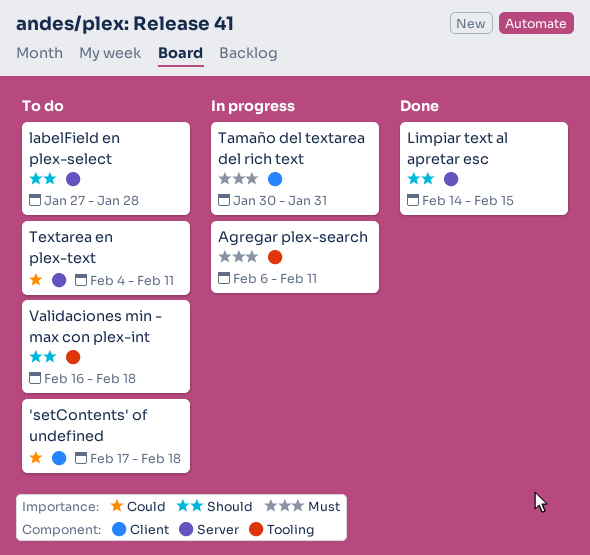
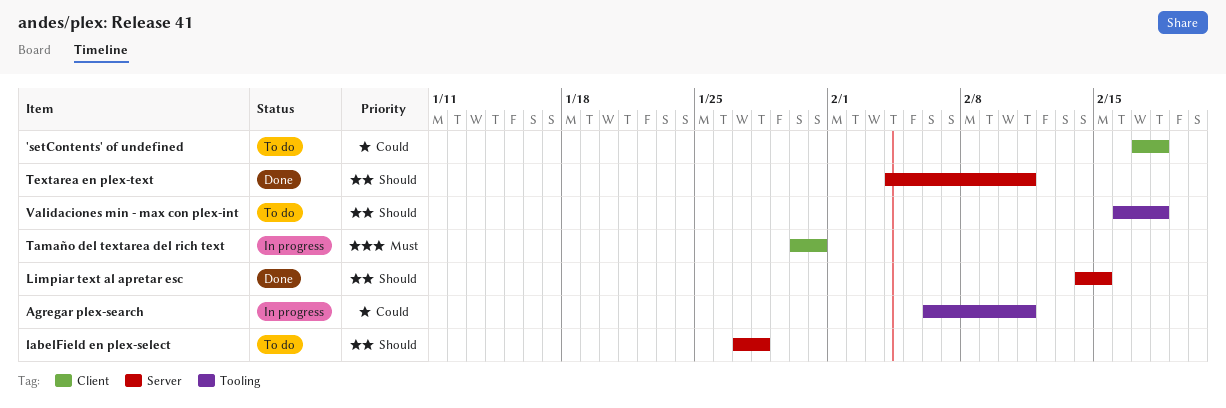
Agregar plex-search, priority: Must -> Could
Textarea en plex-text, status: To do -> Done
Textarea en plex-text, priority: Could -> Should

